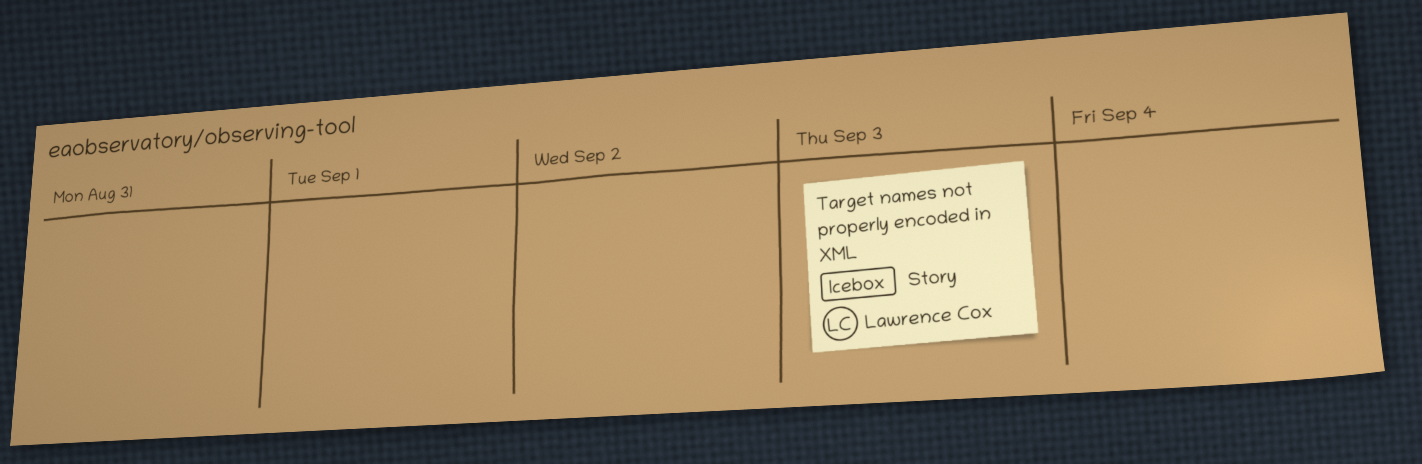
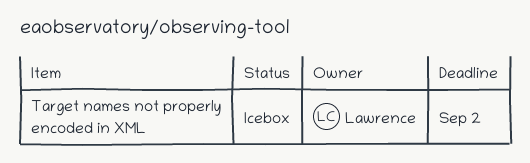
Target names not properly encoded in XML, due: Sep 3 -> Sep 2

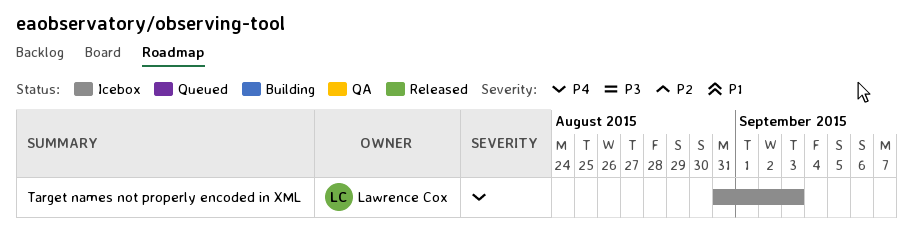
Target names not properly encoded in XML, due: Sep 2 -> Sep 3

